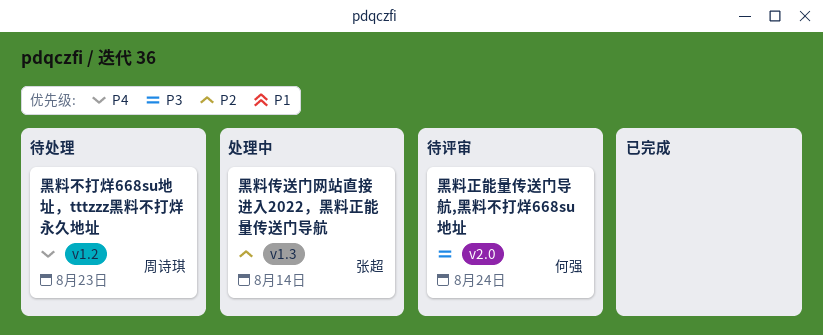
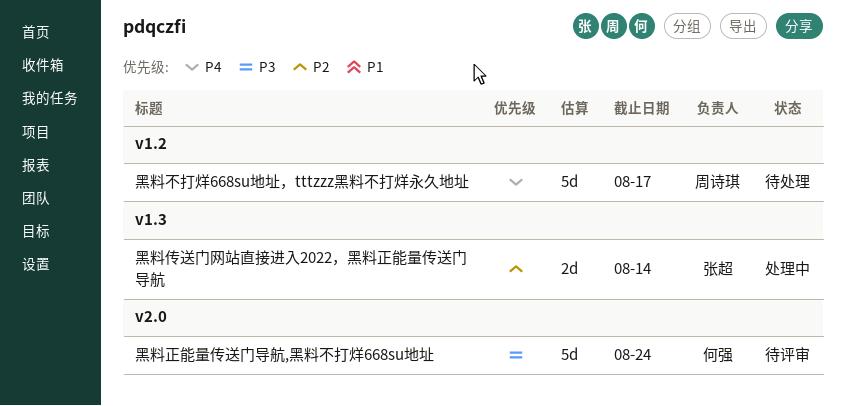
黑料不打烊668su地址，tttzzz黑料不打烊永久地址, due: Aug 23 -> Aug 17

